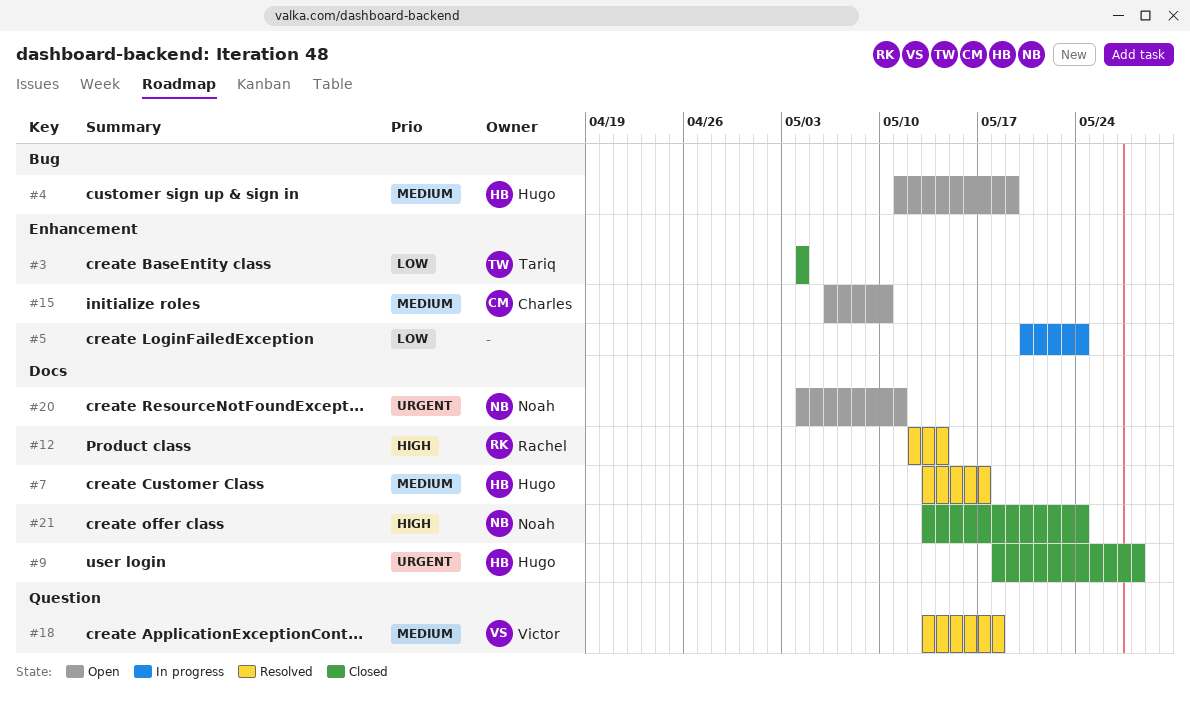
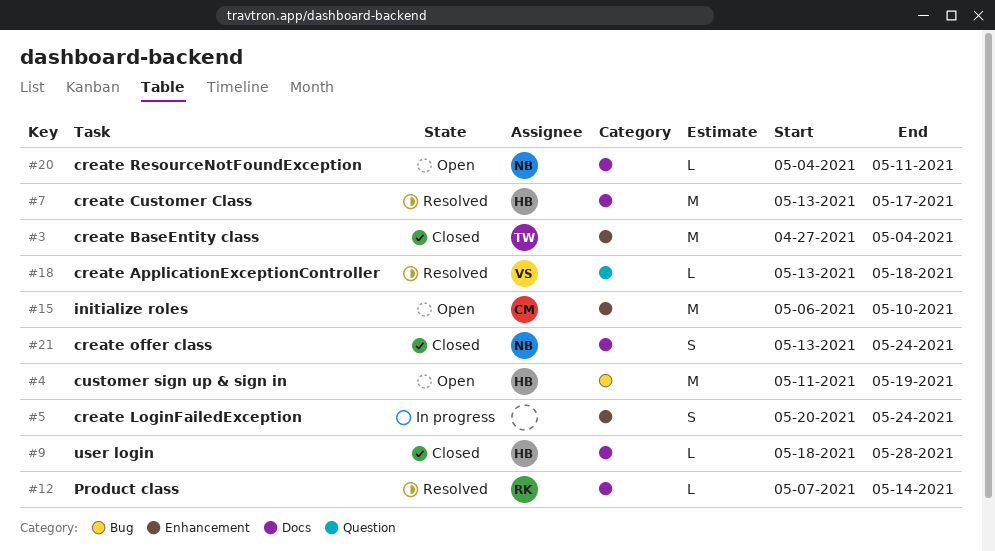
#3, start: May 4 -> Apr 27
#12, start: May 12 -> May 7

